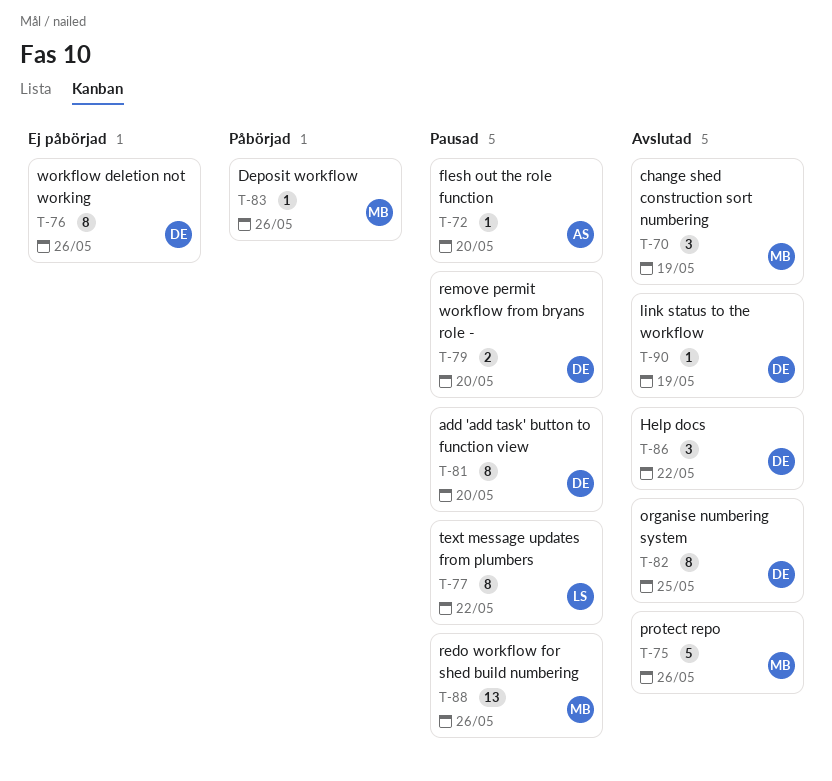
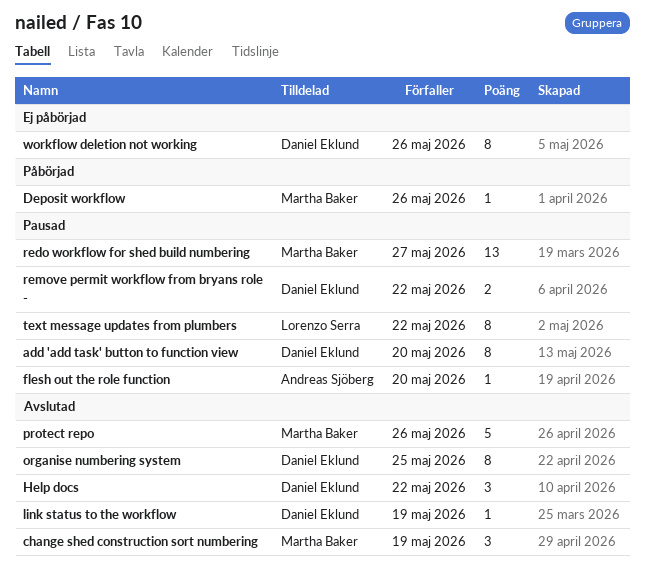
redo workflow for shed build numbering, due: May 26 -> May 27
remove permit workflow from bryans role -, due: May 20 -> May 22

